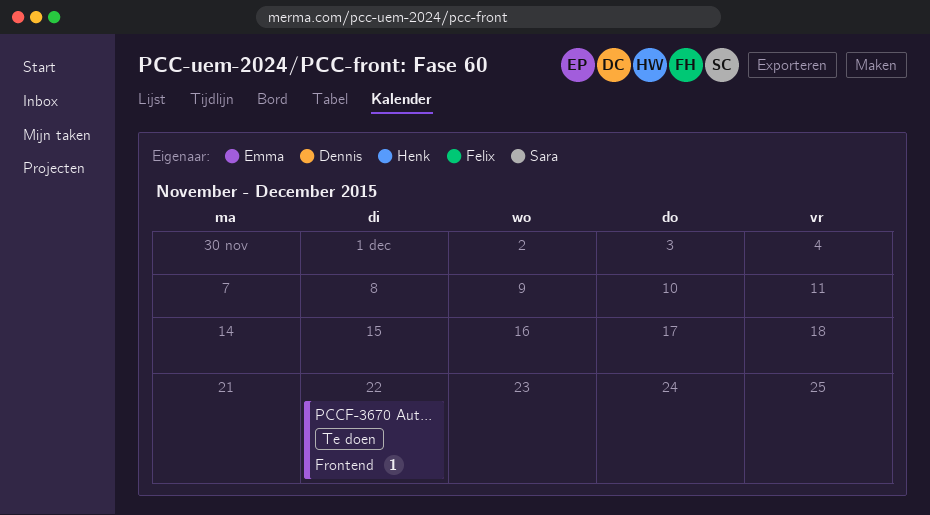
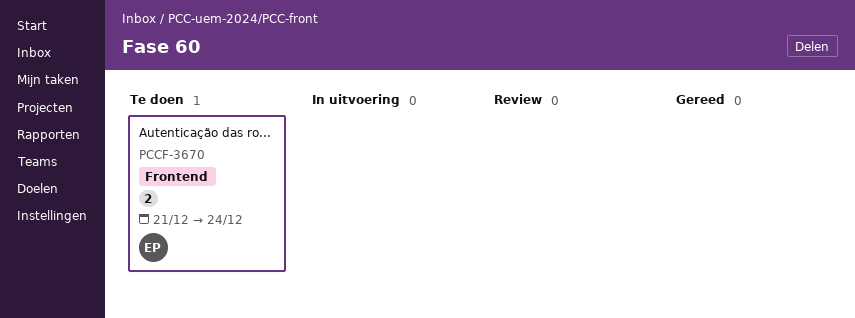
PCCF-3670, estimate: 1 -> 2
PCCF-3670, due: Dec 22 -> Dec 24

